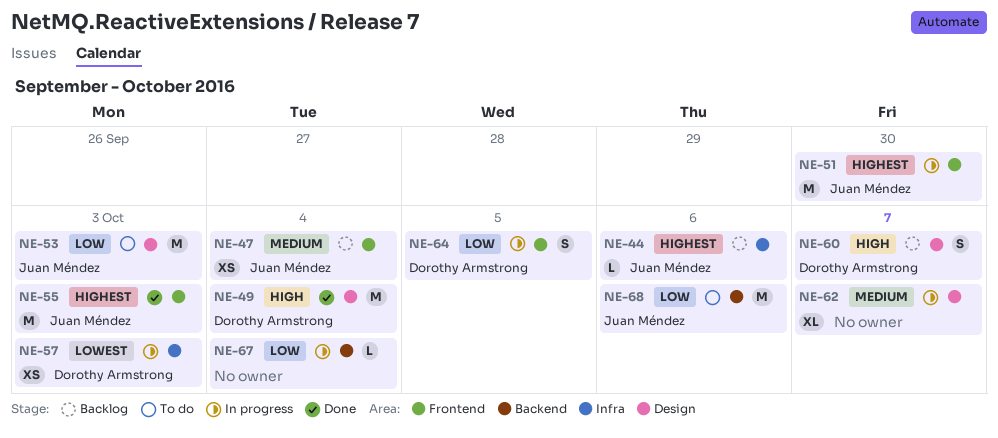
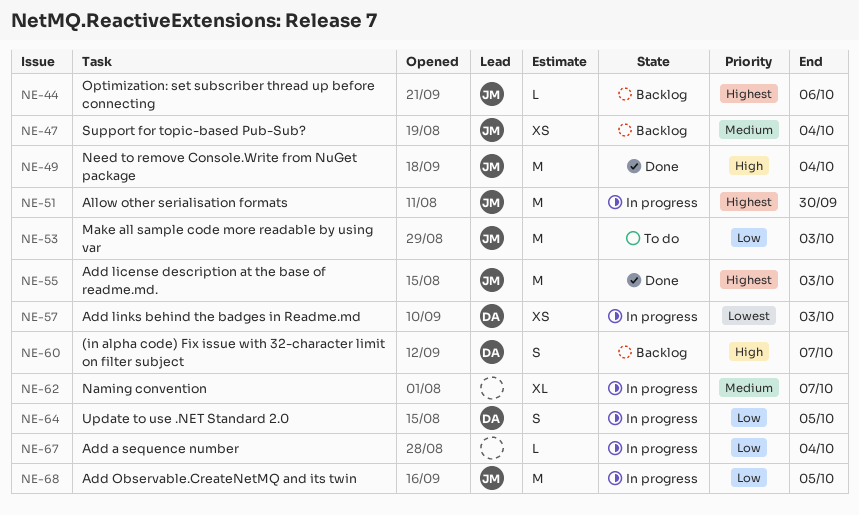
NE-49, owner: Dorothy Armstrong -> Juan Méndez
NE-68, status: To do -> In progress
NE-68, due: Oct 6 -> Oct 5

